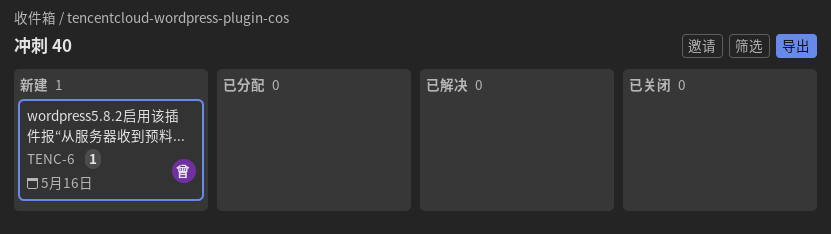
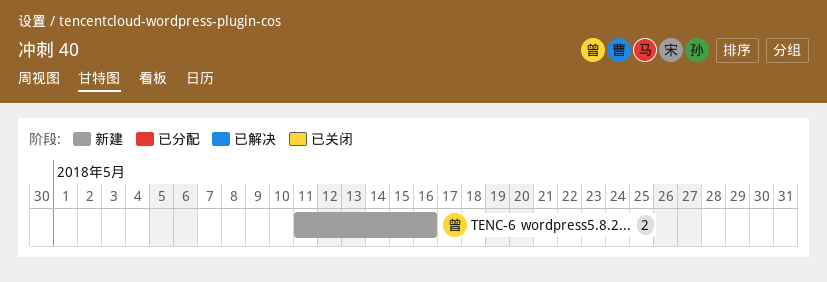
TENC-6, estimate: 1 -> 2

